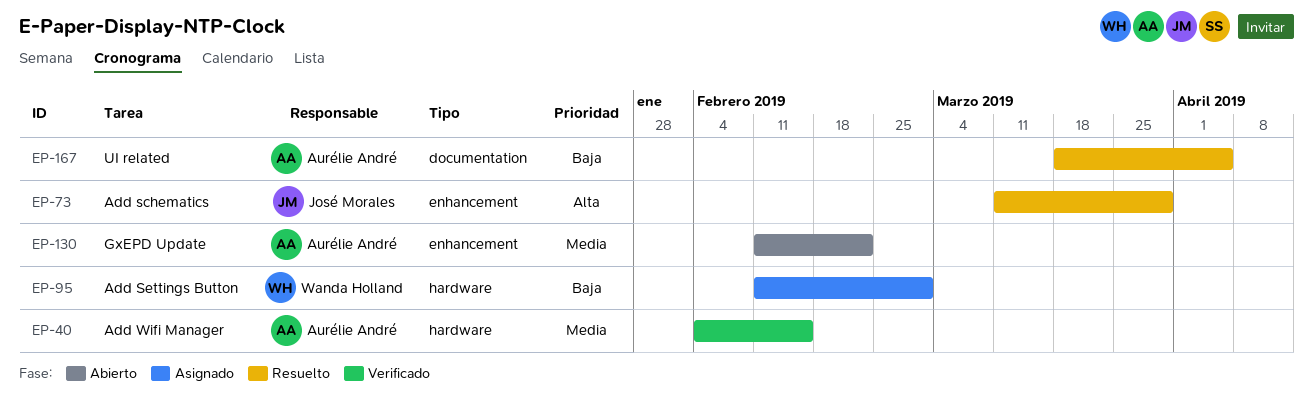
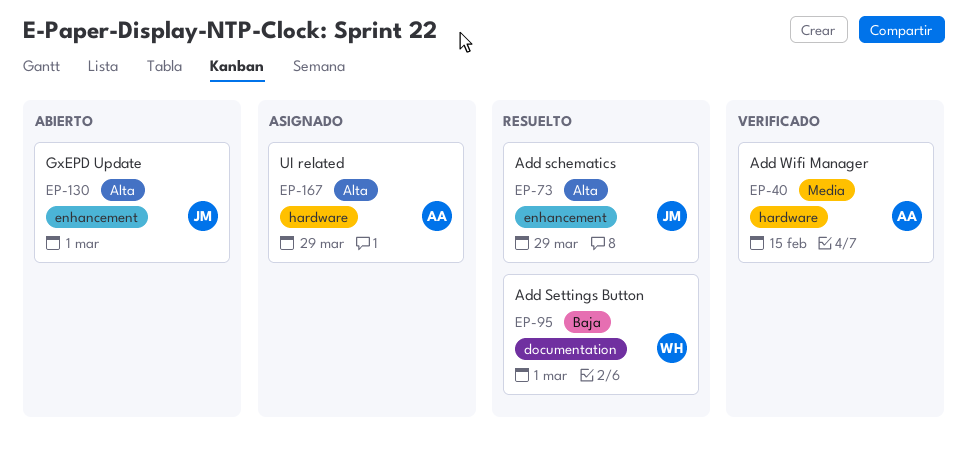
EP-95, status: Asignado -> Resuelto
EP-95, label: hardware -> documentation
EP-130, owner: Aurélie André -> José Morales
EP-130, priority: Media -> Alta
EP-130, due: Feb 22 -> Mar 1
EP-167, status: Resuelto -> Asignado
EP-167, priority: Baja -> Alta
EP-167, label: documentation -> hardware
EP-167, due: Apr 5 -> Mar 29

